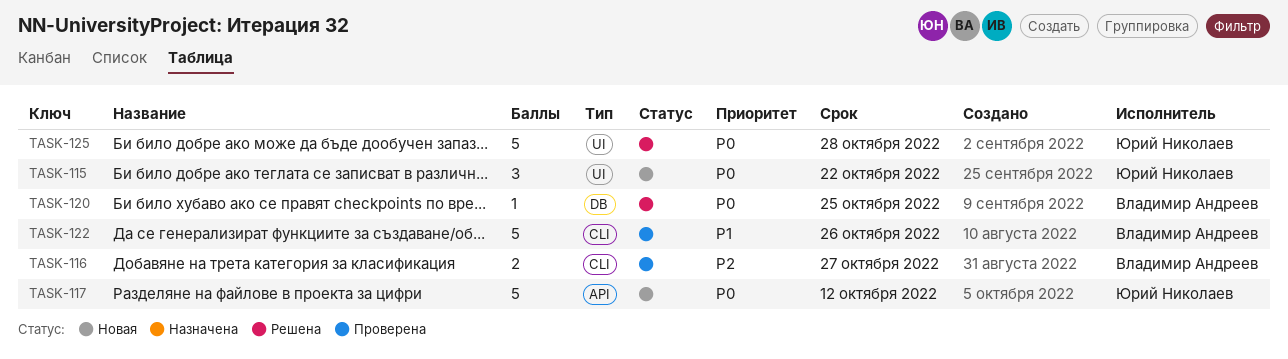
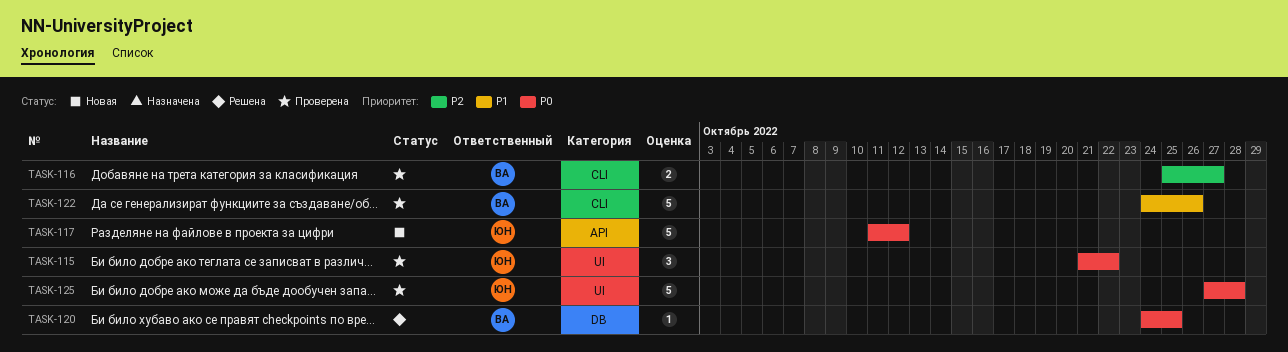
TASK-115, status: Новая -> Проверена
TASK-125, status: Решена -> Проверена

